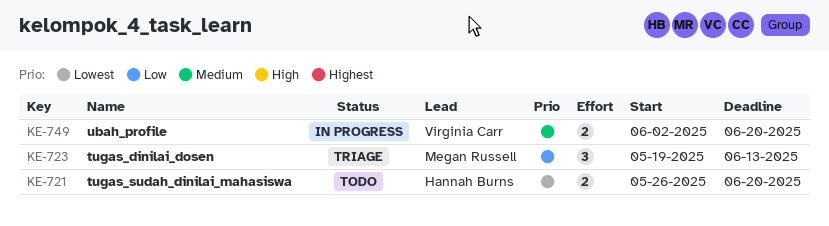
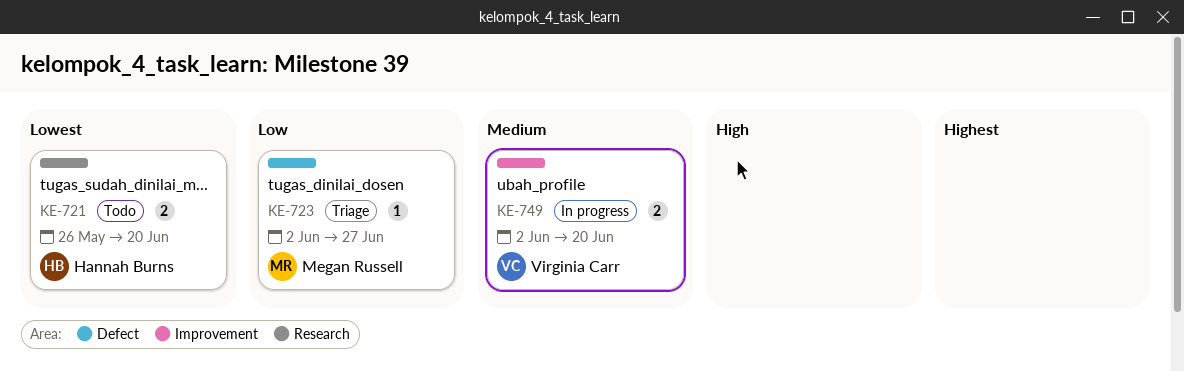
KE-723, estimate: 3 -> 1
KE-723, start: May 19 -> Jun 2
KE-723, due: Jun 13 -> Jun 27

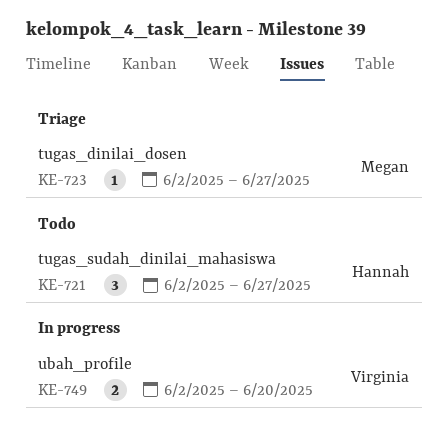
KE-721, estimate: 2 -> 3
KE-721, start: May 26 -> Jun 2
KE-721, due: Jun 20 -> Jun 27

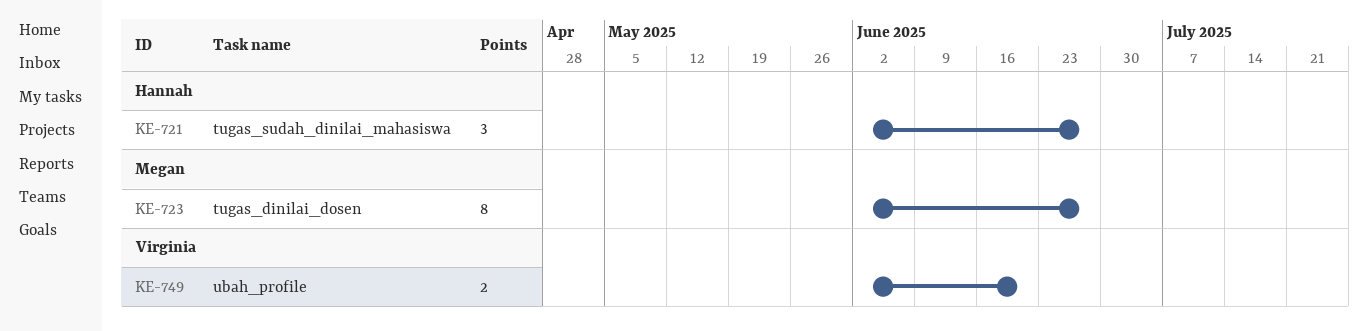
KE-723, estimate: 1 -> 8

